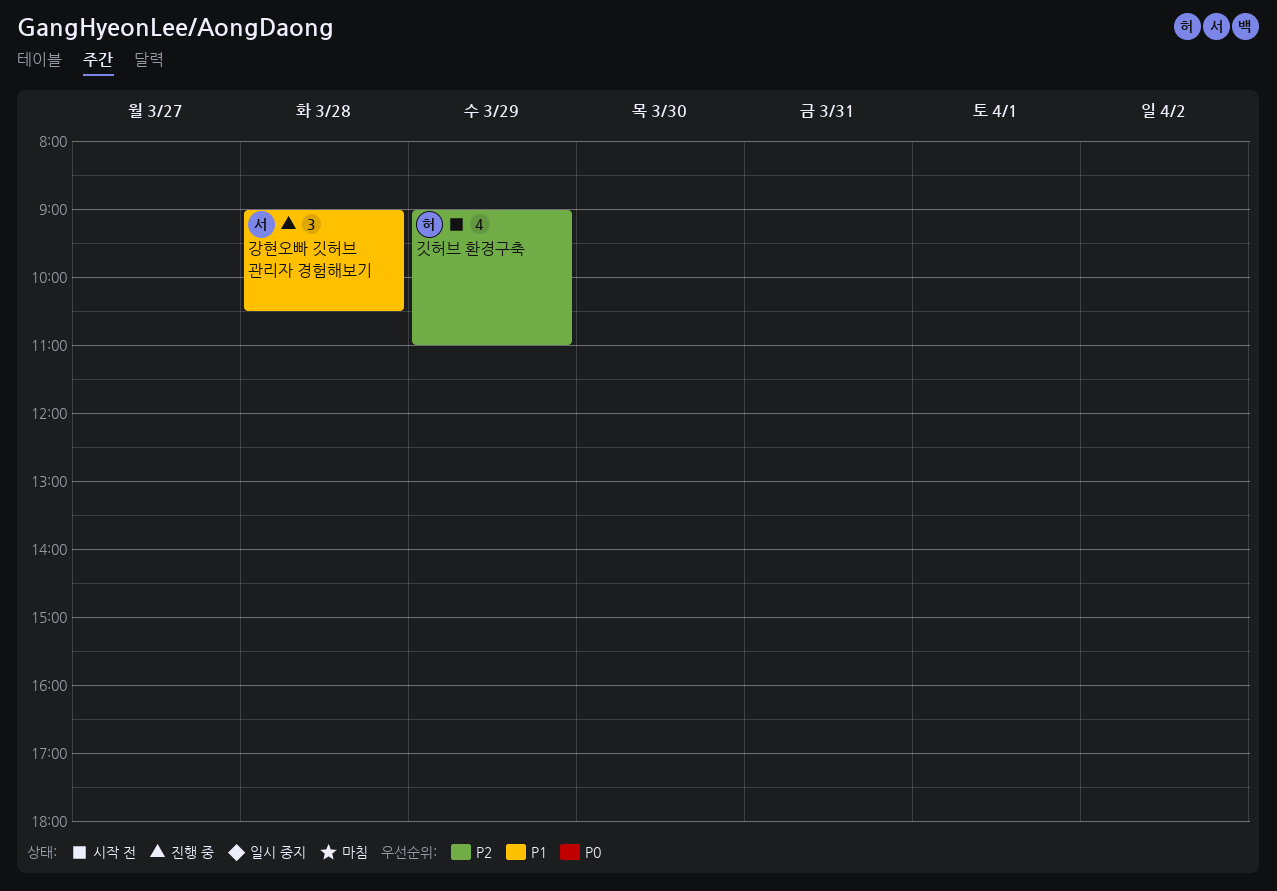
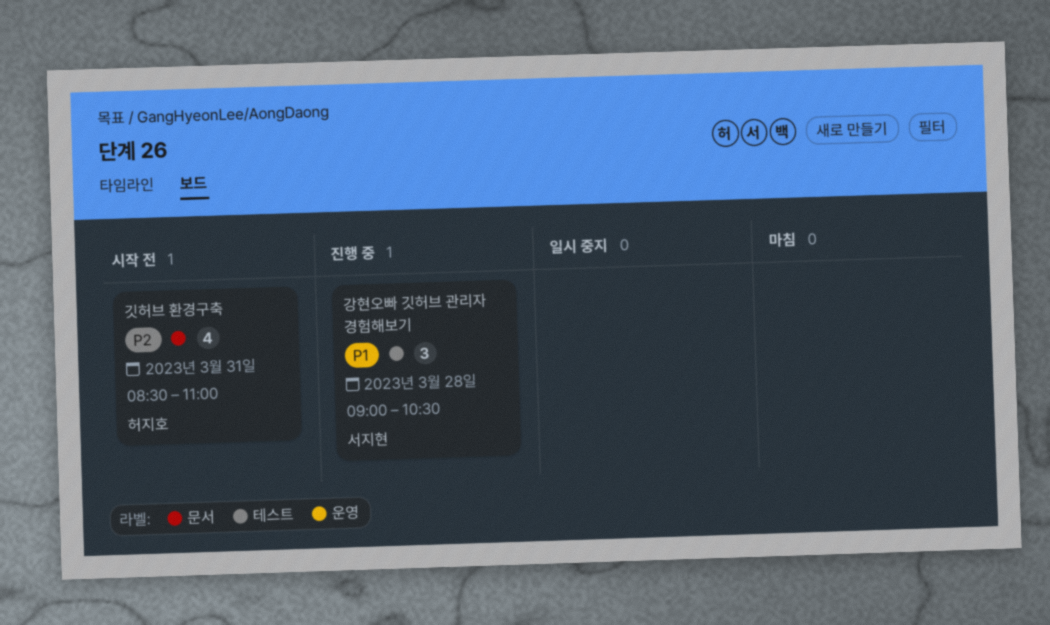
깃허브 환경구축, day: Mar 29 -> Mar 31
깃허브 환경구축, begins: 09:00 -> 08:30

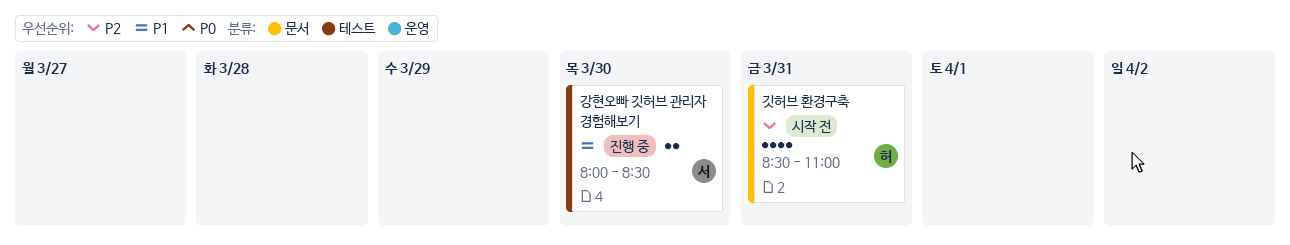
강현오빠 깃허브 관리자 경험해보기, estimate: 3 -> 2
강현오빠 깃허브 관리자 경험해보기, day: Mar 28 -> Mar 30
강현오빠 깃허브 관리자 경험해보기, begins: 09:00 -> 08:00
강현오빠 깃허브 관리자 경험해보기, ends: 10:30 -> 08:30

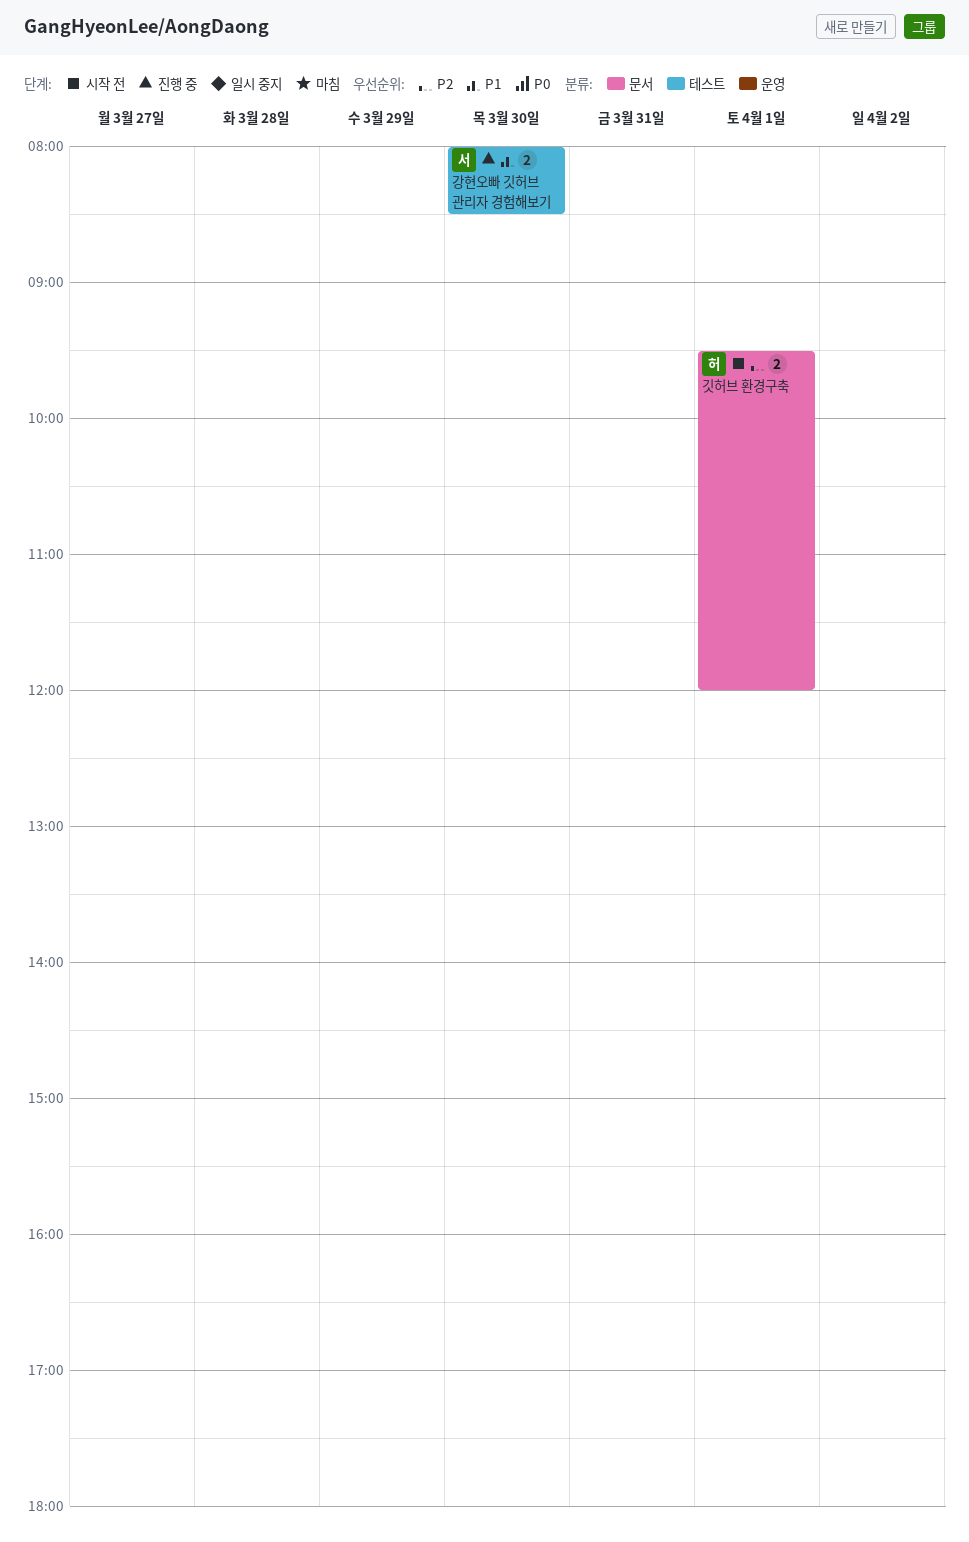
깃허브 환경구축, estimate: 4 -> 2
깃허브 환경구축, day: Mar 31 -> Apr 1
깃허브 환경구축, begins: 08:30 -> 09:30
깃허브 환경구축, ends: 11:00 -> 12:00

